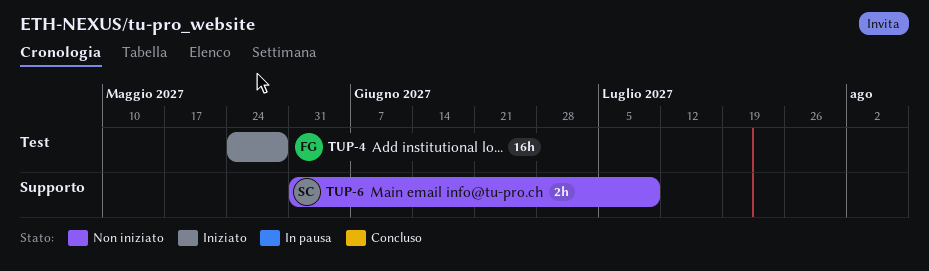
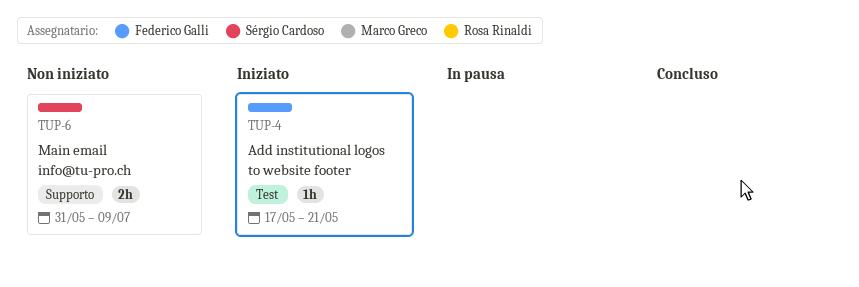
TUP-4, estimate: 16h -> 1h
TUP-4, start: May 24 -> May 17
TUP-4, due: May 28 -> May 21

